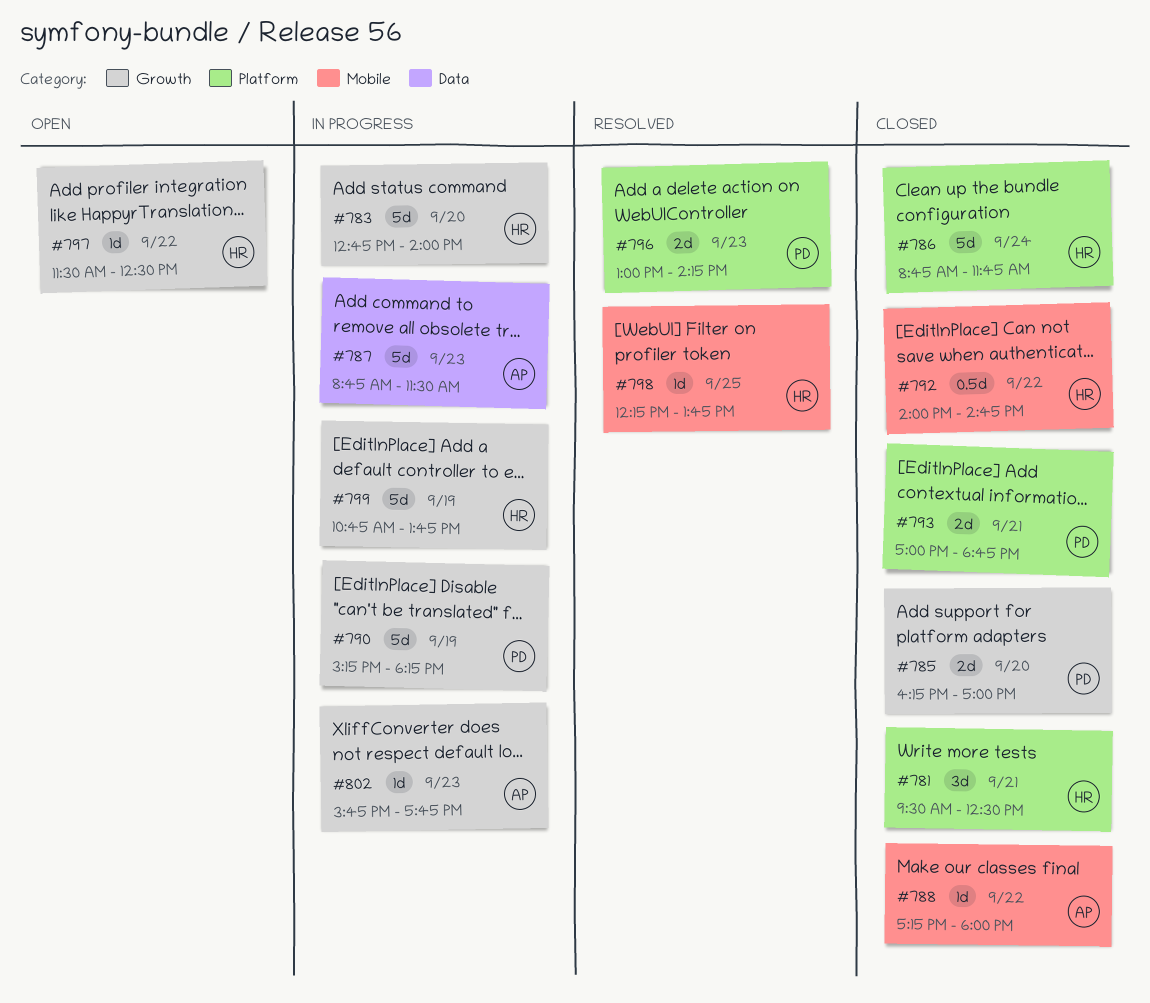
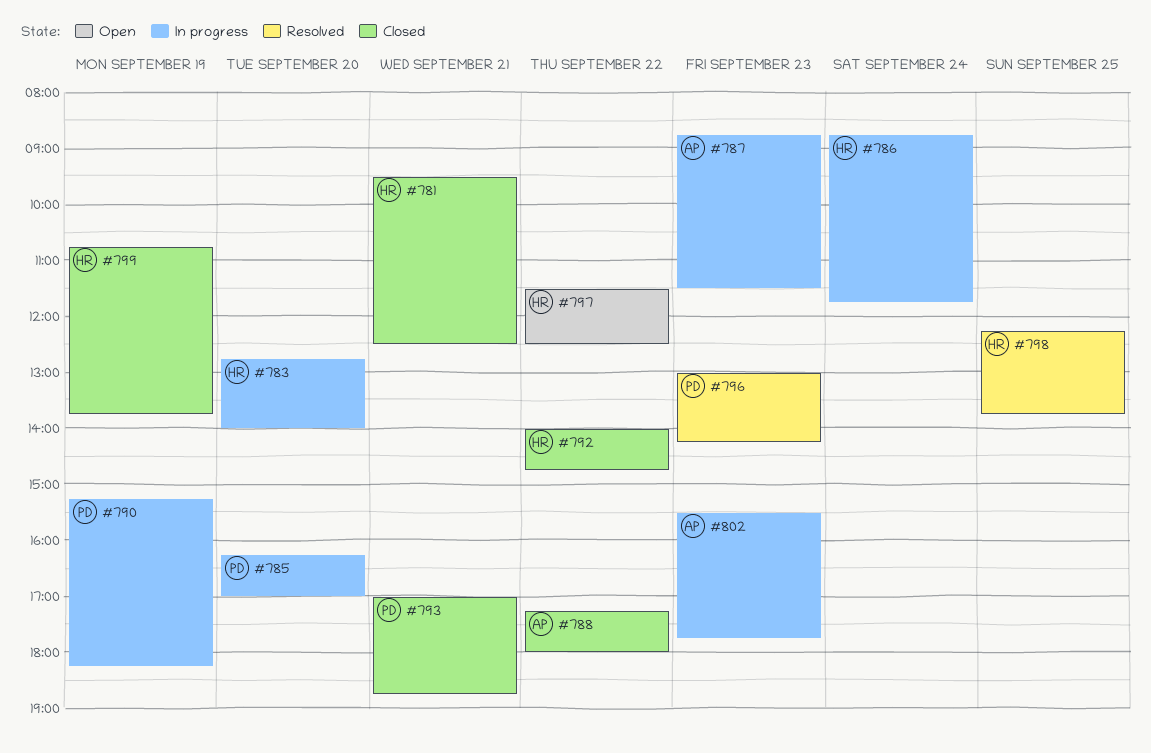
#785, status: Closed -> In progress
#786, status: Closed -> In progress
#799, status: In progress -> Closed
#802, begins: 15:45 -> 15:30

